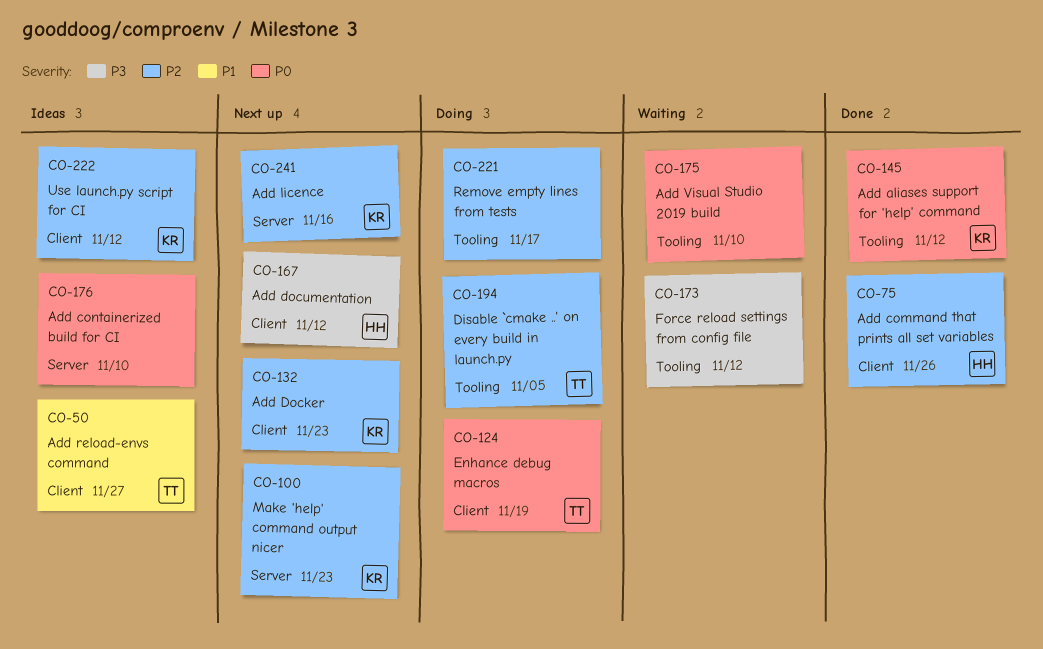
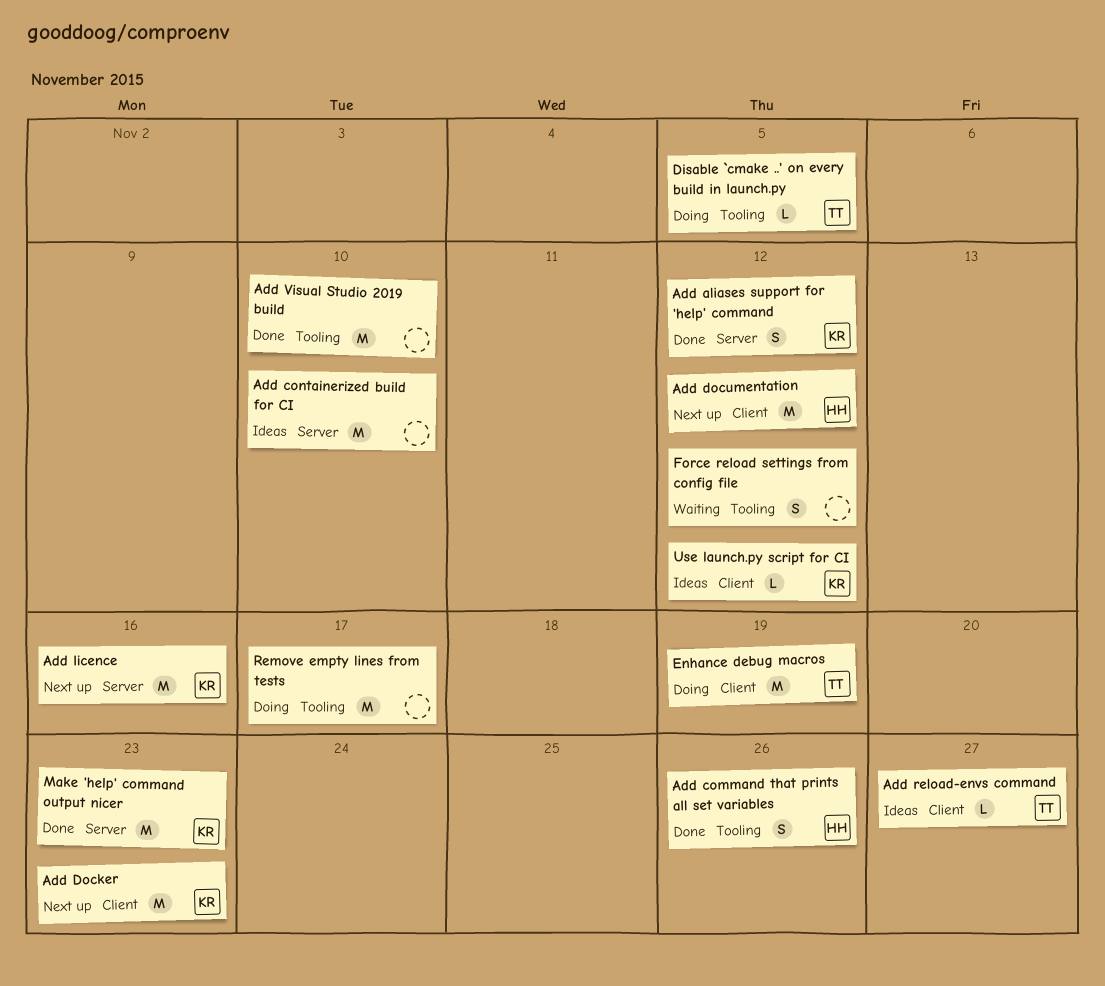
Add aliases support for 'help' command, label: Tooling -> Server
Add command that prints all set variables, label: Client -> Tooling
Add Visual Studio 2019 build, status: Waiting -> Done
Make 'help' command output nicer, status: Next up -> Done

